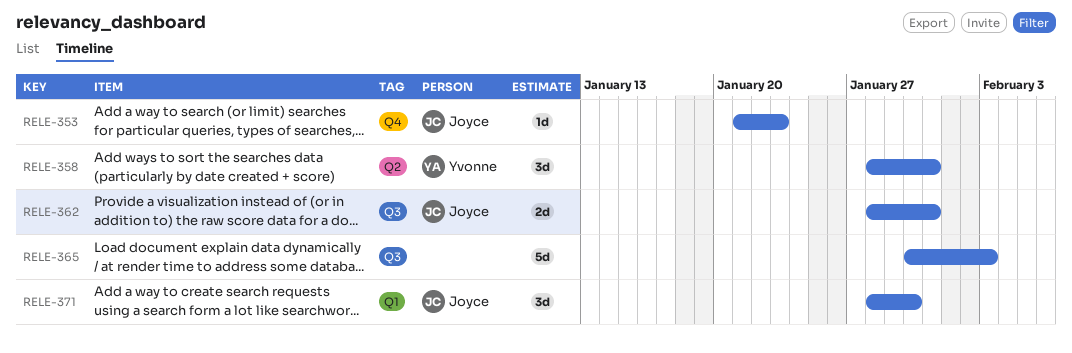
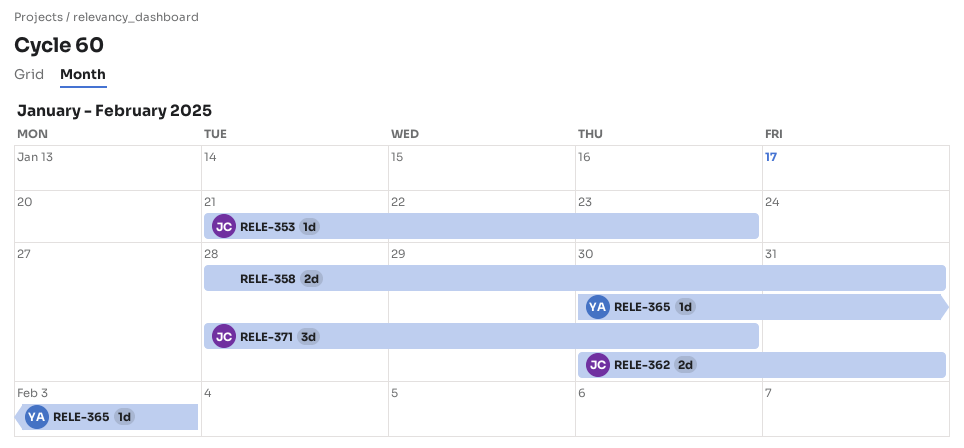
RELE-358, owner: Yvonne -> none
RELE-358, estimate: 3d -> 2d
RELE-362, start: Jan 28 -> Jan 30
RELE-365, owner: none -> Yvonne
RELE-365, estimate: 5d -> 1d

